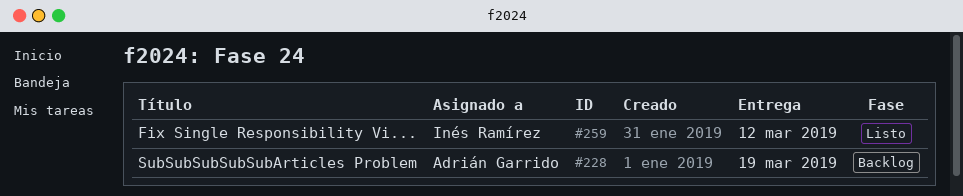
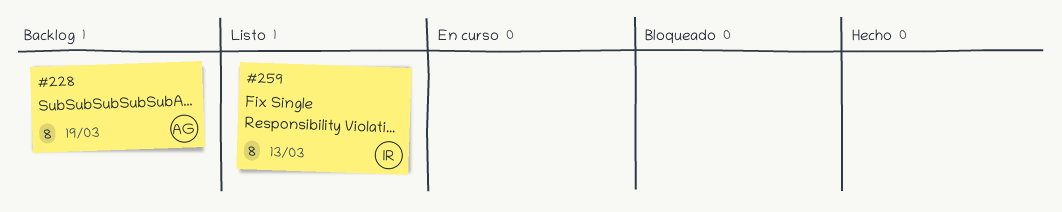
#259, due: Mar 12 -> Mar 13

